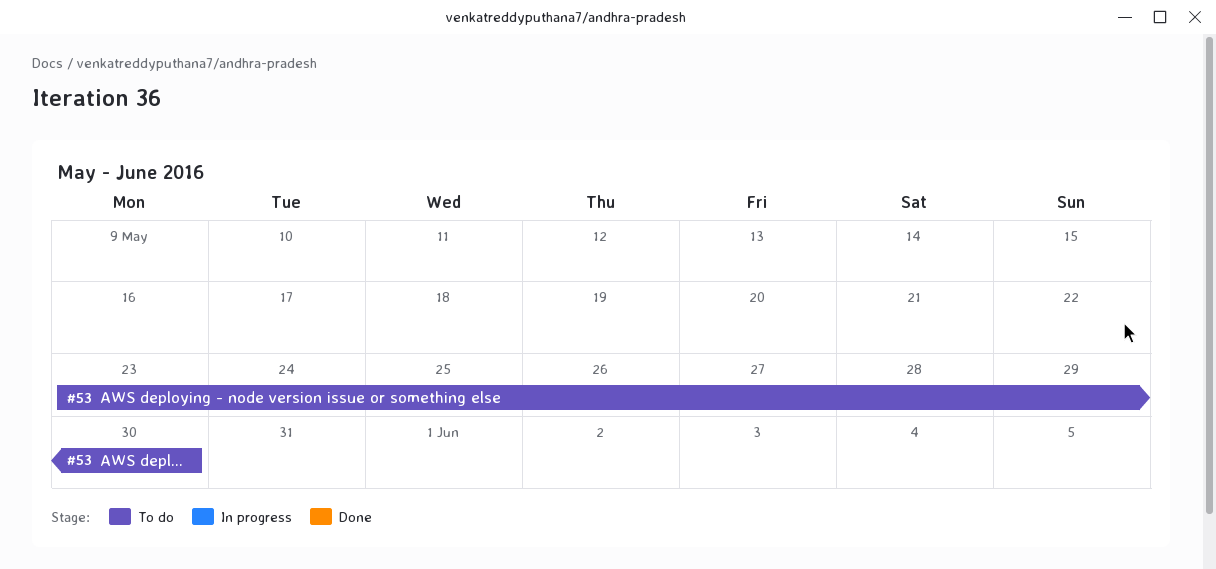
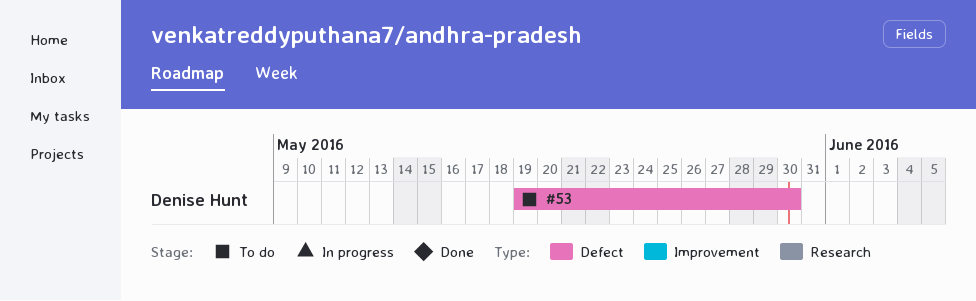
#53, start: May 23 -> May 19

